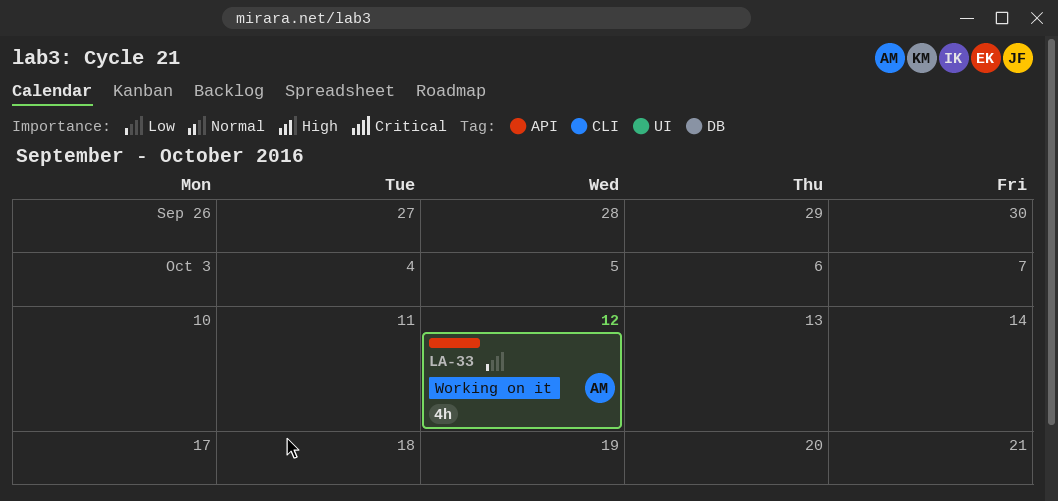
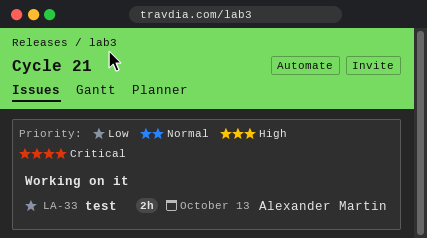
LA-33, estimate: 4h -> 2h
LA-33, due: Oct 12 -> Oct 13

